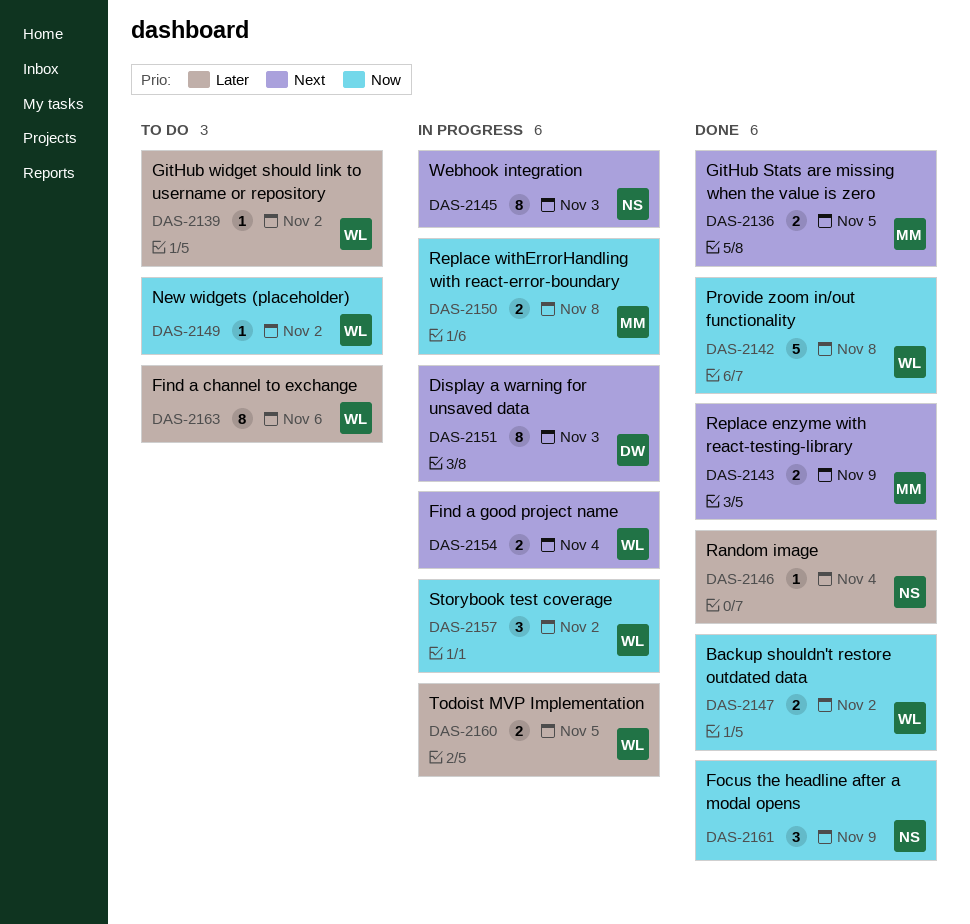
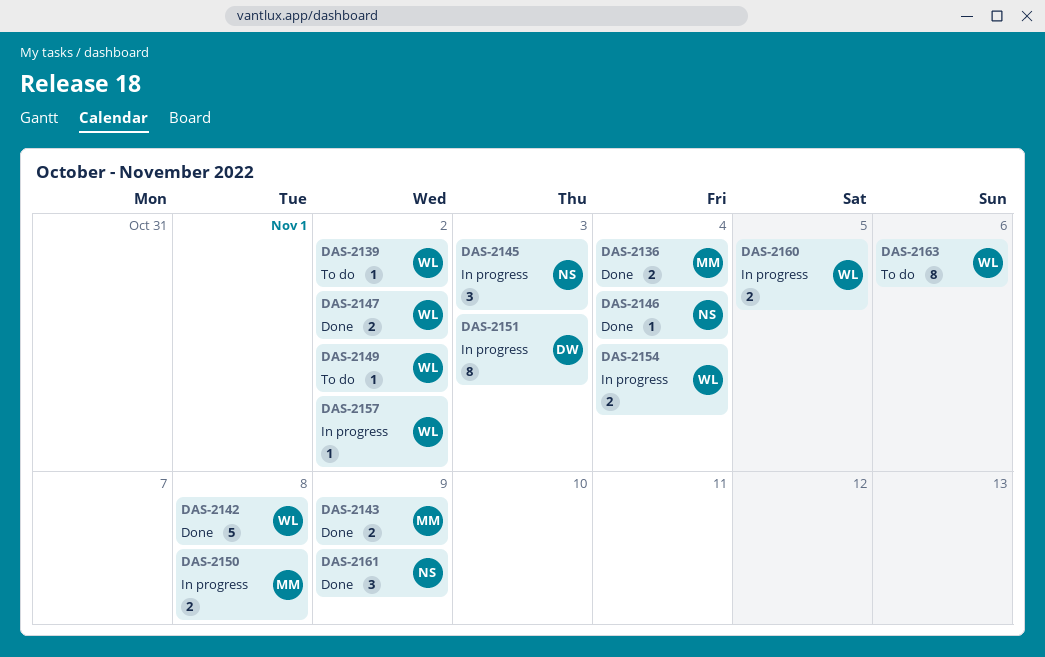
DAS-2136, due: Nov 5 -> Nov 4
DAS-2145, estimate: 8 -> 3
DAS-2157, estimate: 3 -> 1

